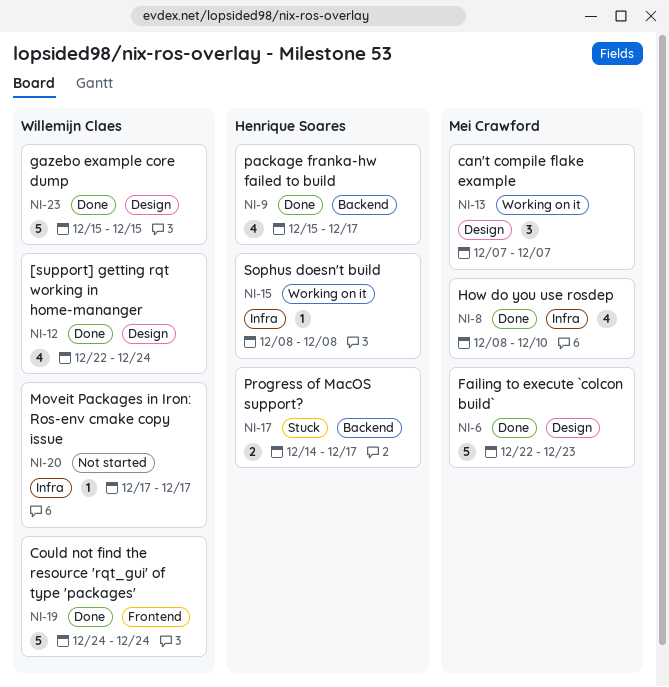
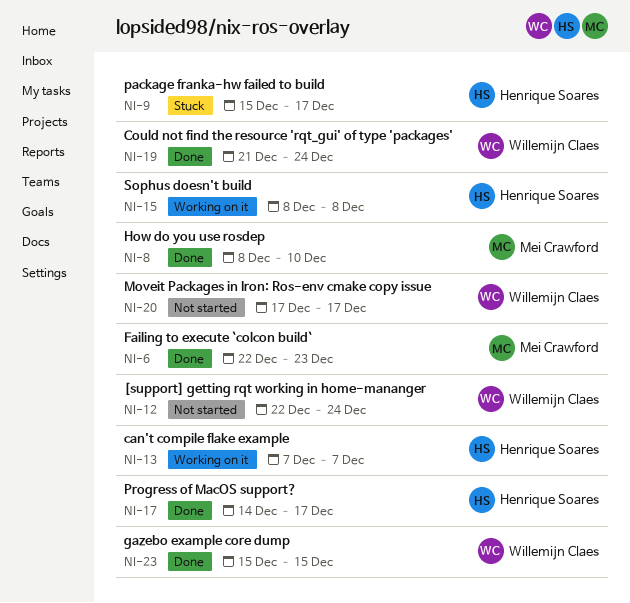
NI-9, status: Done -> Stuck
NI-12, status: Done -> Not started
NI-13, owner: Mei Crawford -> Henrique Soares
NI-17, status: Stuck -> Done
NI-19, start: Dec 24 -> Dec 21

